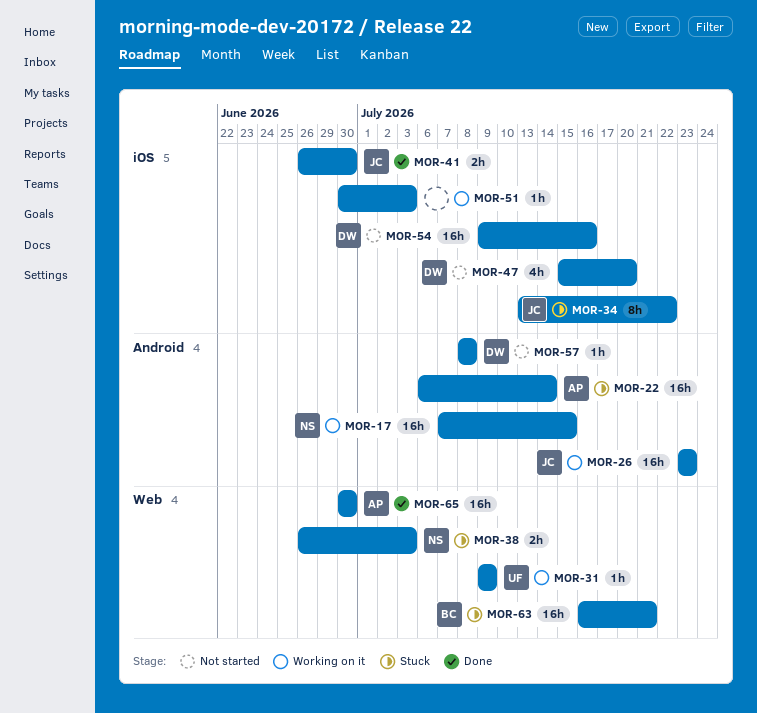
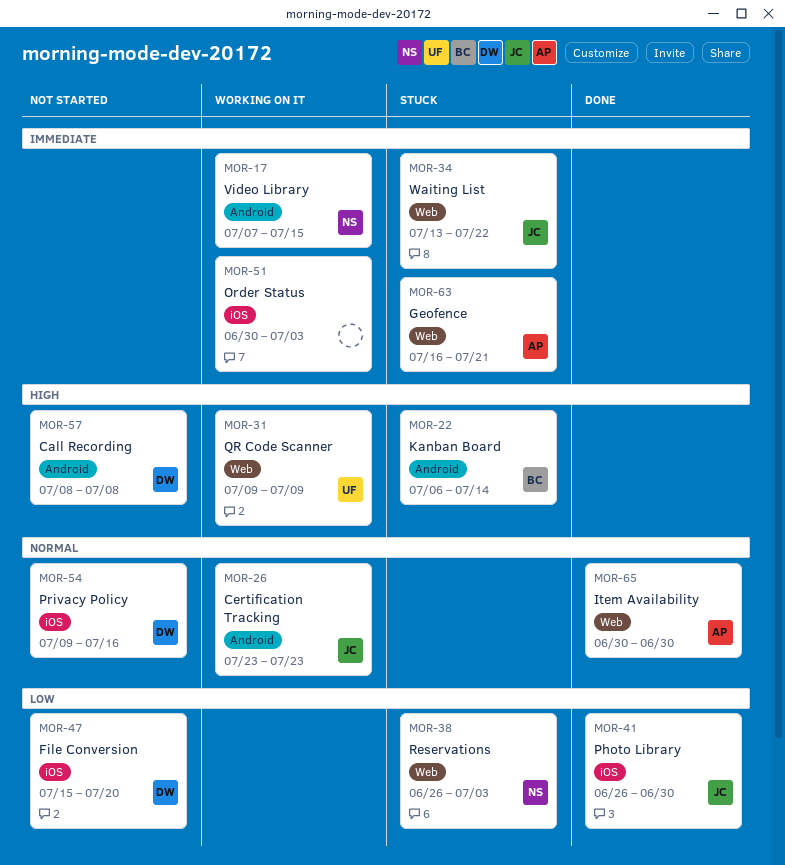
MOR-22, owner: AP -> BC
MOR-34, label: iOS -> Web
MOR-63, owner: BC -> AP

